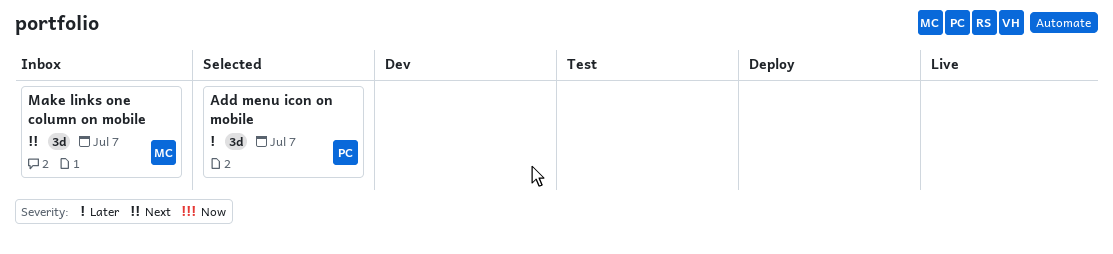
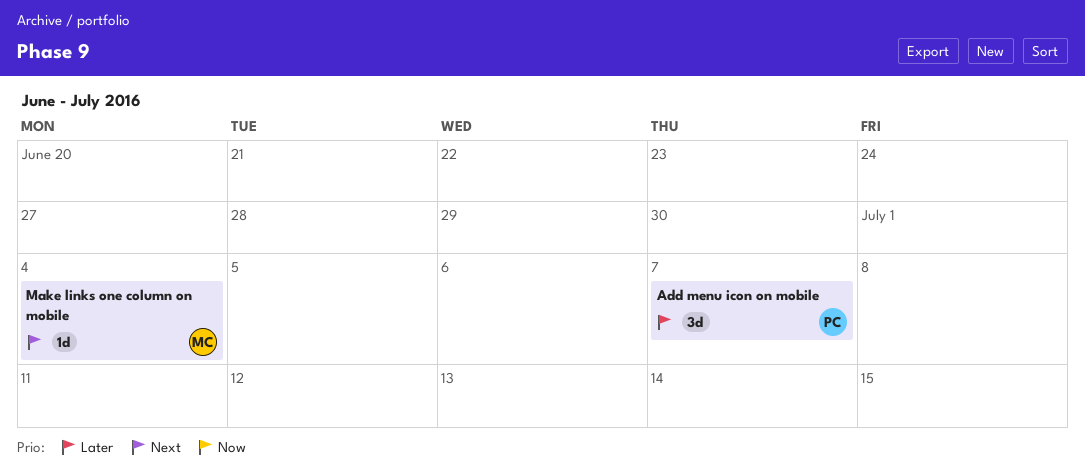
Make links one column on mobile, estimate: 3d -> 1d
Make links one column on mobile, due: Jul 7 -> Jul 4

